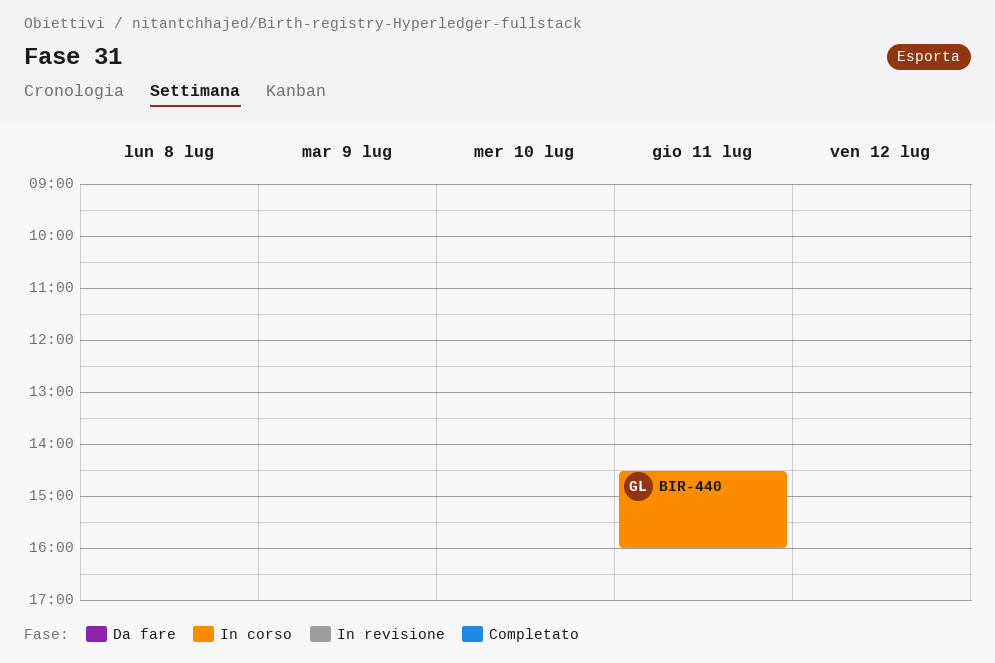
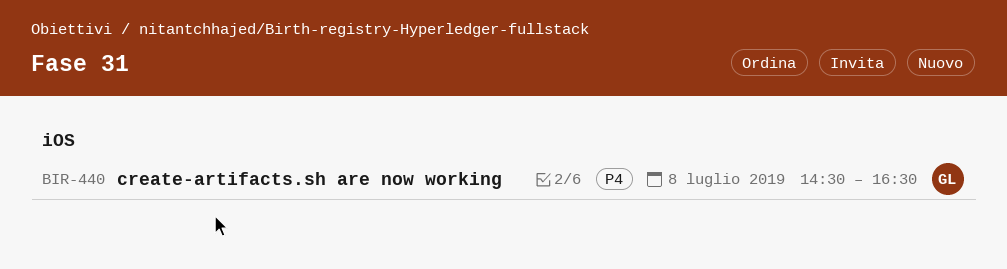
BIR-440, day: Jul 11 -> Jul 8
BIR-440, ends: 16:00 -> 16:30

